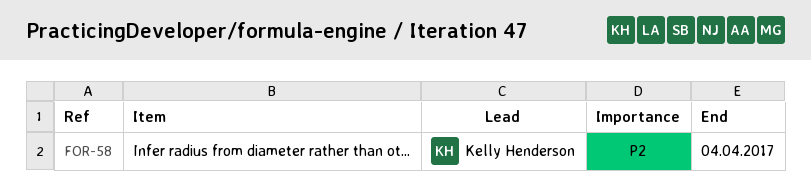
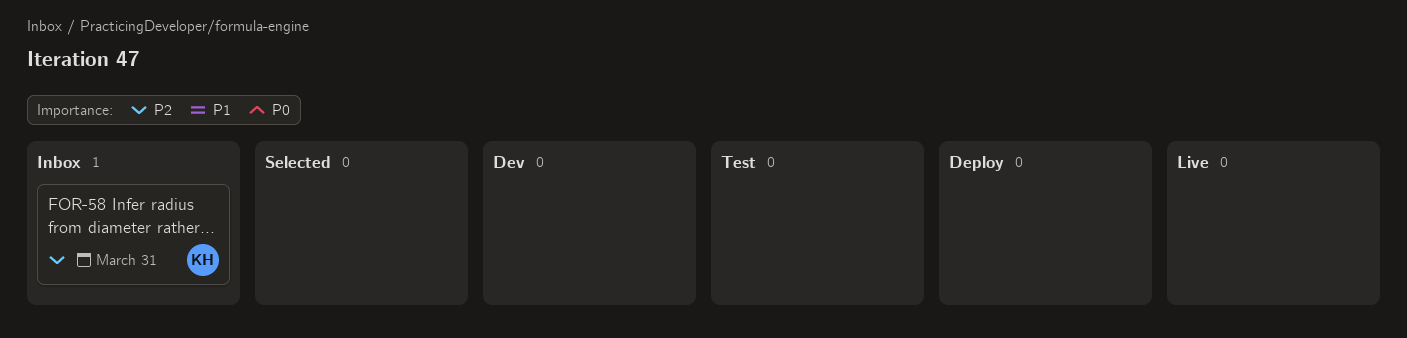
FOR-58, due: Apr 4 -> Mar 31

